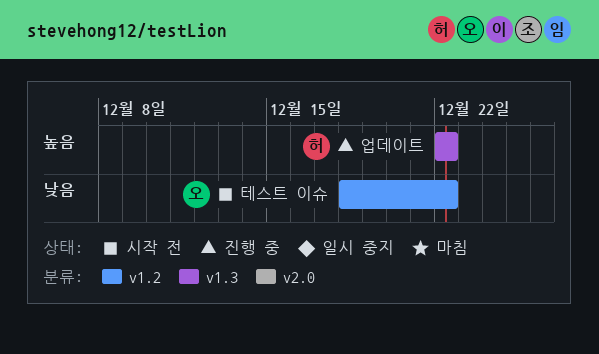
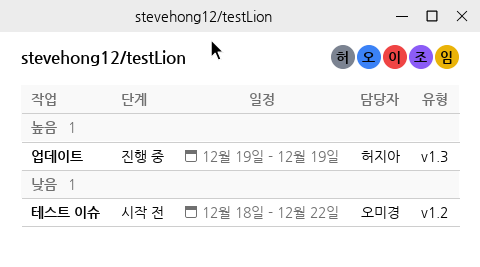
업데이트, start: Dec 22 -> Dec 19
업데이트, due: Dec 22 -> Dec 19

